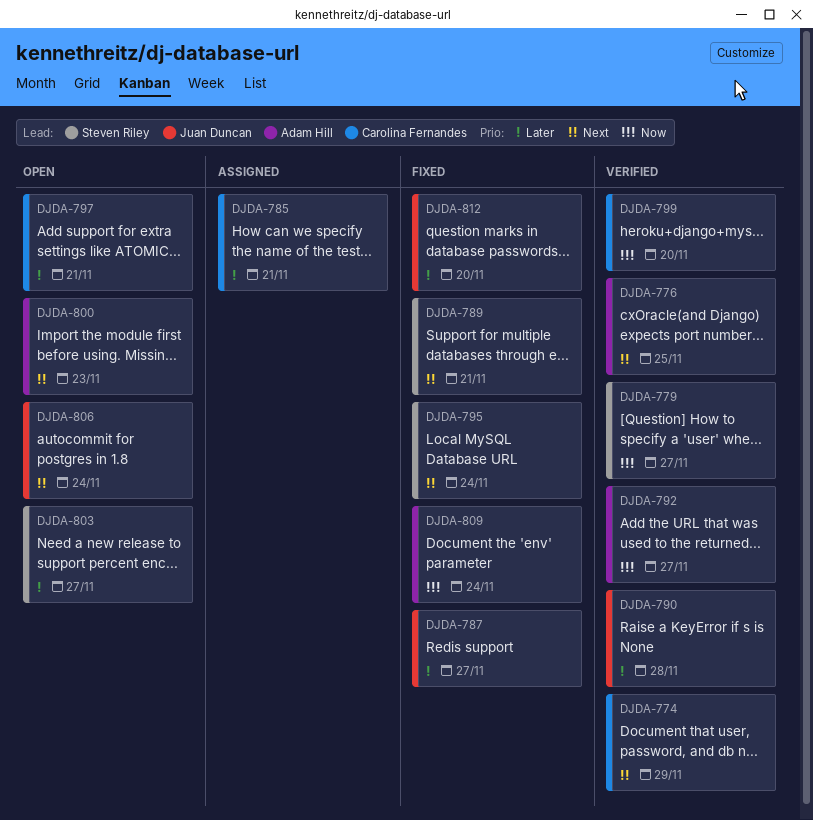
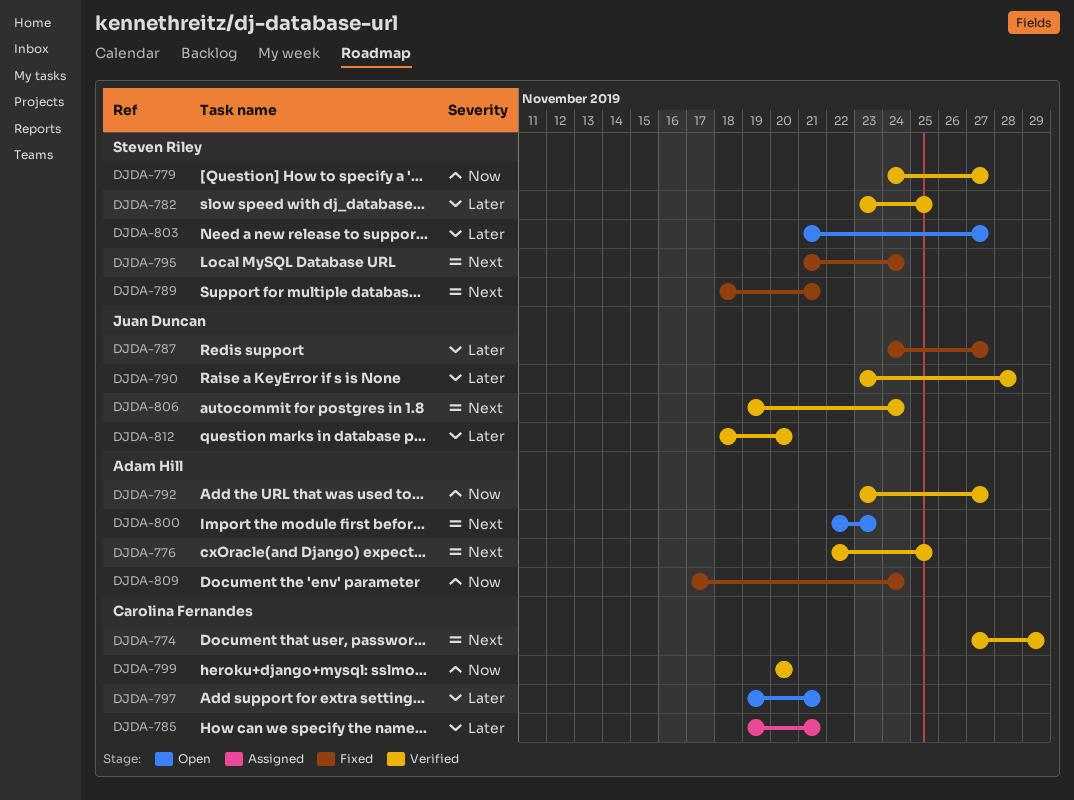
DJDA-782: none -> present
DJDA-806, status: Open -> Verified
DJDA-812, status: Fixed -> Verified

